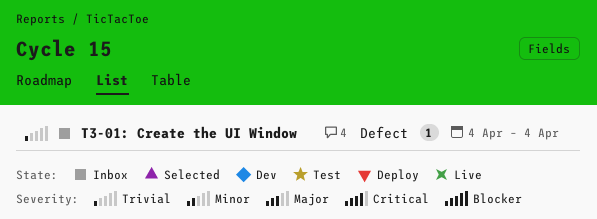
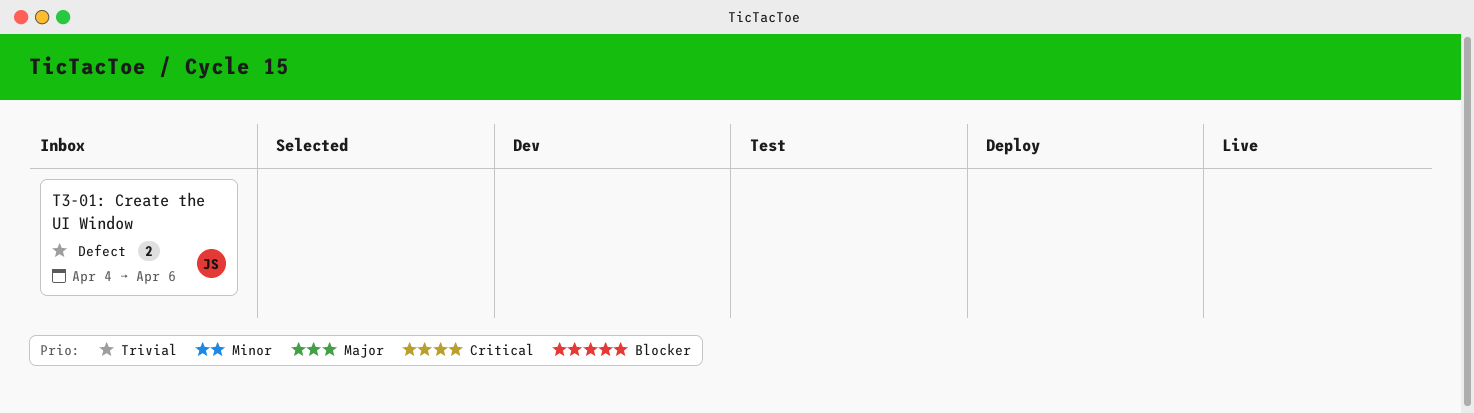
T3-01: Create the UI Window, estimate: 1 -> 2
T3-01: Create the UI Window, due: Apr 4 -> Apr 6

